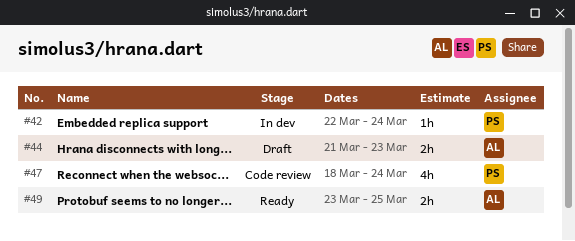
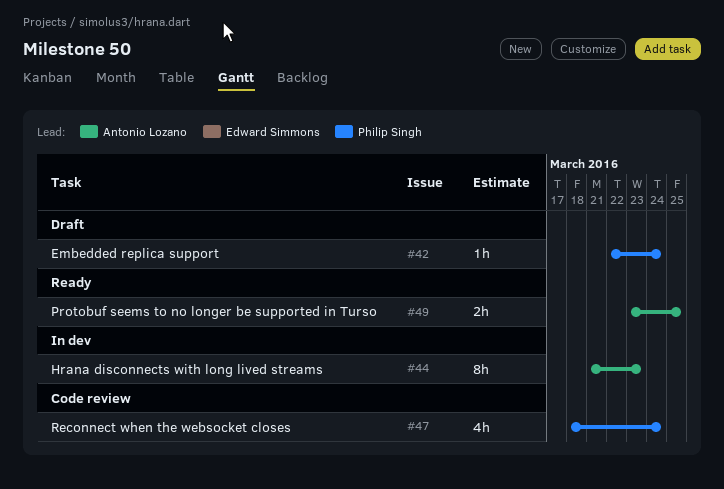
#42, status: In dev -> Draft
#44, status: Draft -> In dev
#44, estimate: 2h -> 8h

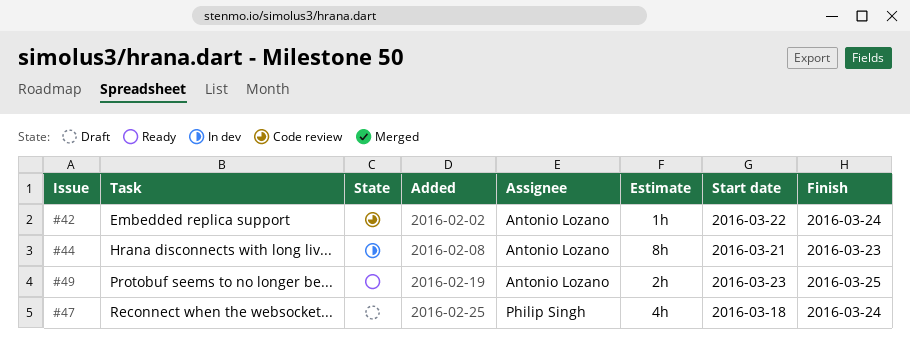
#42, status: Draft -> Code review
#42, owner: Philip Singh -> Antonio Lozano
#47, status: Code review -> Draft

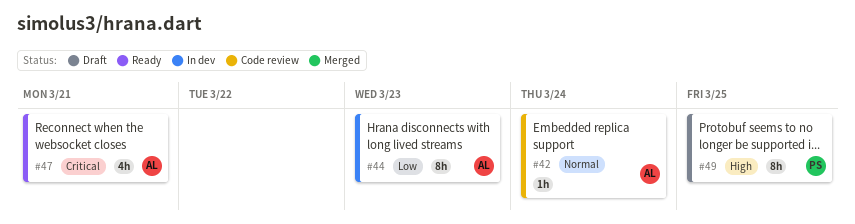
#47, status: Draft -> Ready
#47, owner: Philip Singh -> Antonio Lozano
#47, due: Mar 24 -> Mar 21
#49, status: Ready -> Draft
#49, owner: Antonio Lozano -> Philip Singh
#49, estimate: 2h -> 8h

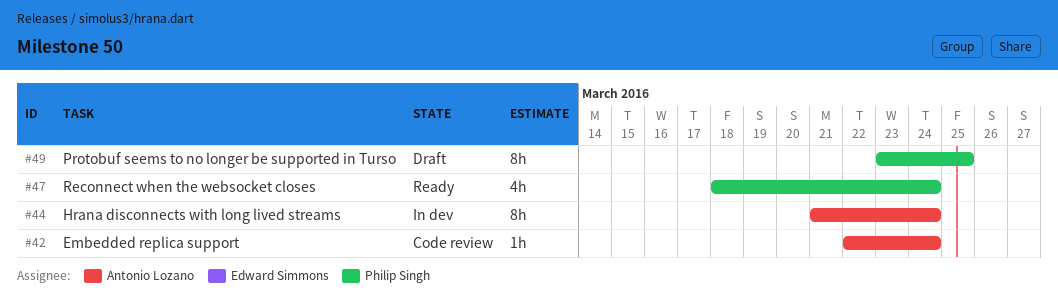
#44, due: Mar 23 -> Mar 24
#47, owner: Antonio Lozano -> Philip Singh
#47, due: Mar 21 -> Mar 24

